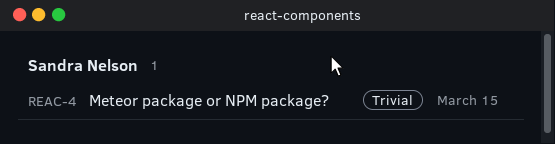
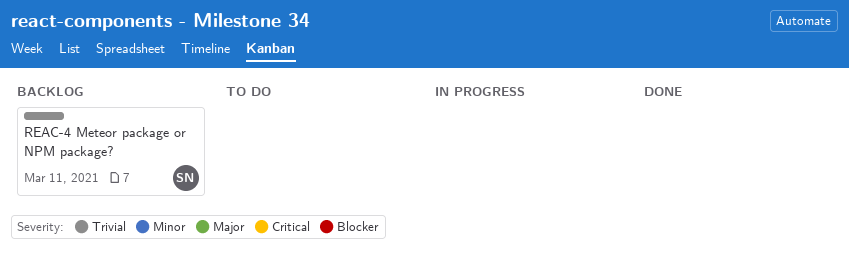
REAC-4, due: Mar 15 -> Mar 11

